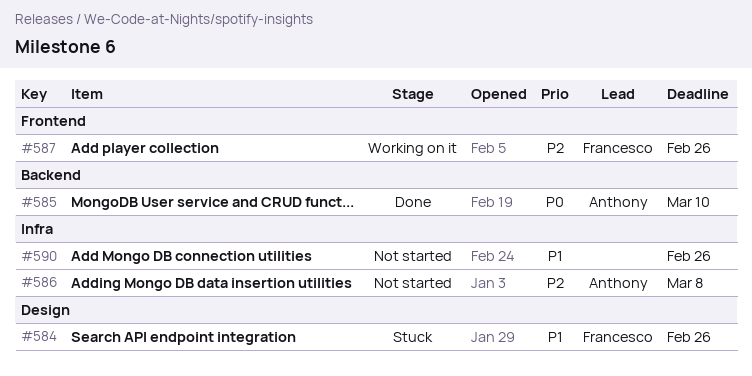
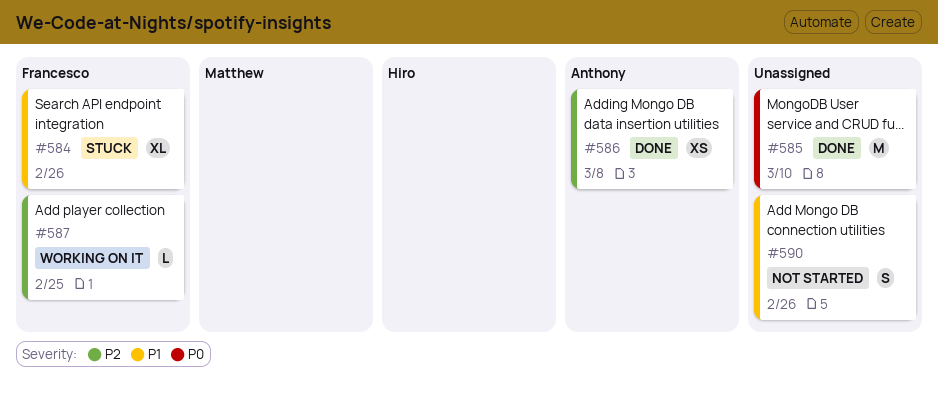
#585, owner: Anthony -> none
#586, status: Not started -> Done
#587, due: Feb 26 -> Feb 25

